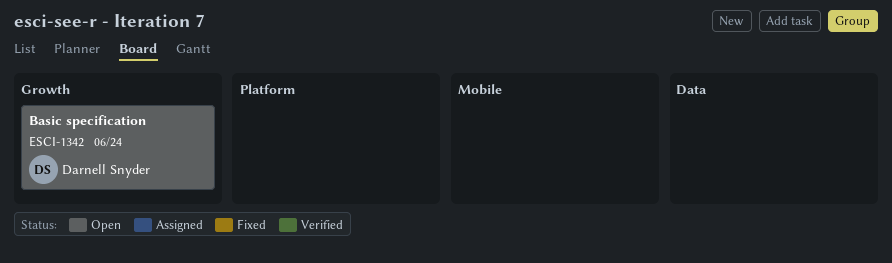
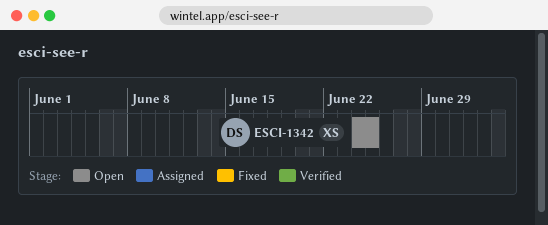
ESCI-1342, due: Jun 24 -> Jun 25

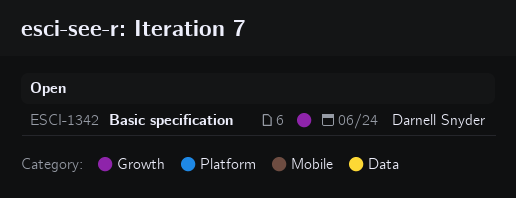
ESCI-1342, due: Jun 25 -> Jun 24

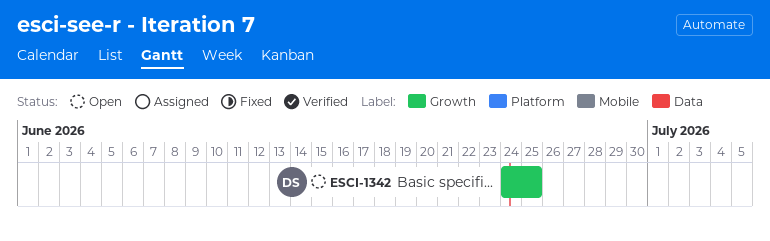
ESCI-1342, due: Jun 24 -> Jun 25

